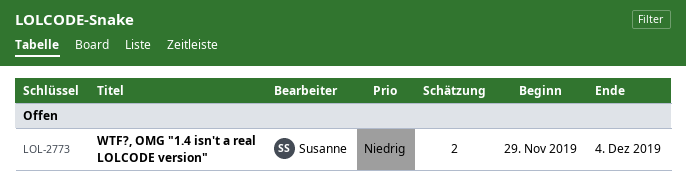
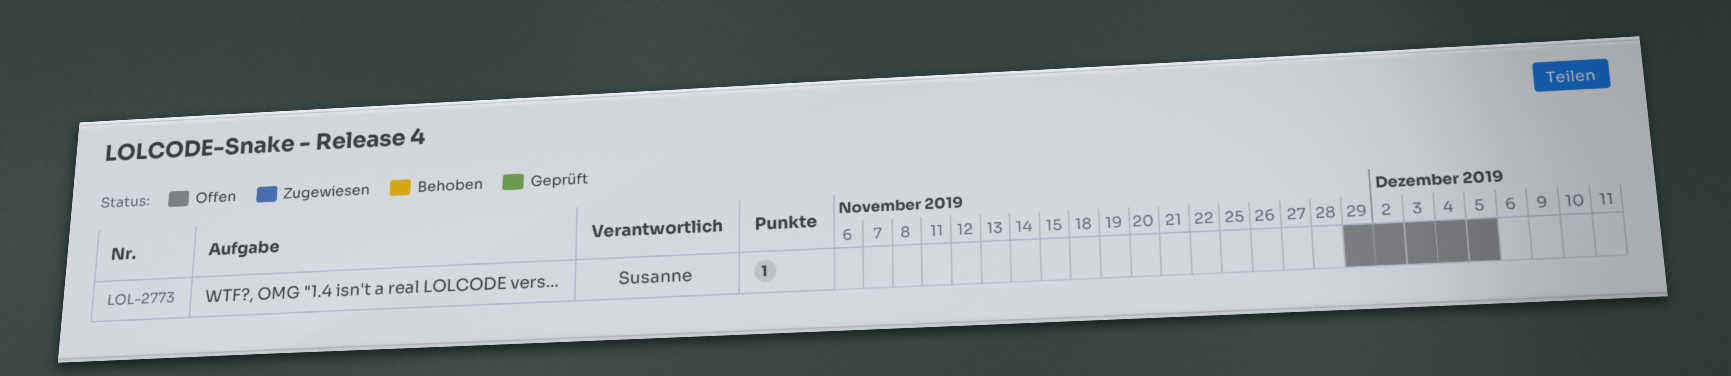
LOL-2773, estimate: 2 -> 1
LOL-2773, due: Dec 4 -> Dec 5

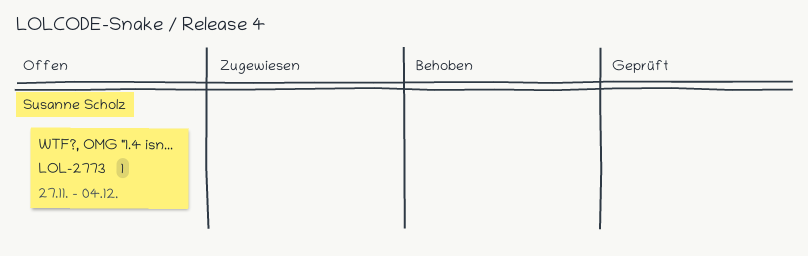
LOL-2773, start: Nov 29 -> Nov 27
LOL-2773, due: Dec 5 -> Dec 4

